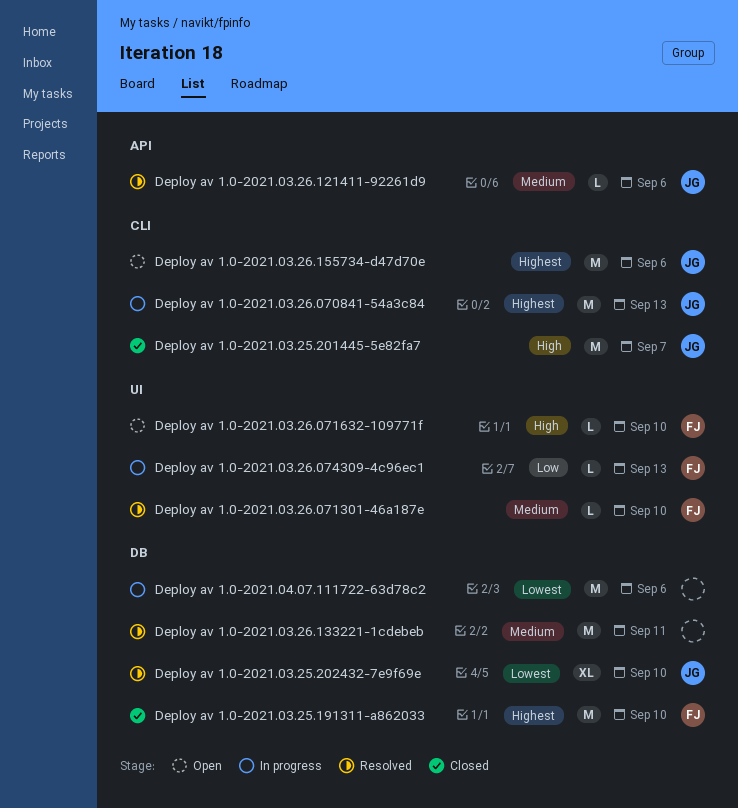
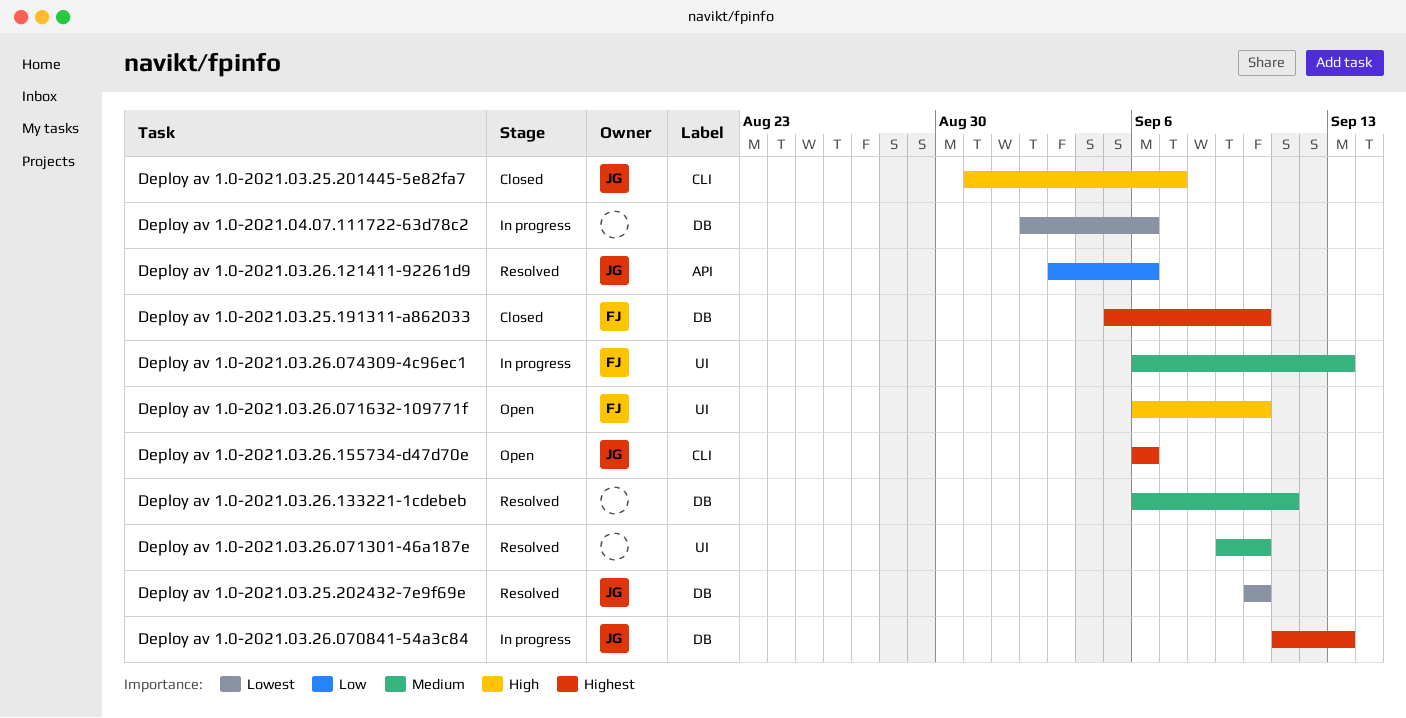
Deploy av 1.0-2021.03.26.070841-54a3c84, label: CLI -> DB
Deploy av 1.0-2021.03.26.071301-46a187e, owner: FJ -> none
Deploy av 1.0-2021.03.26.074309-4c96ec1, priority: Low -> Medium
Deploy av 1.0-2021.03.26.121411-92261d9, priority: Medium -> Low

